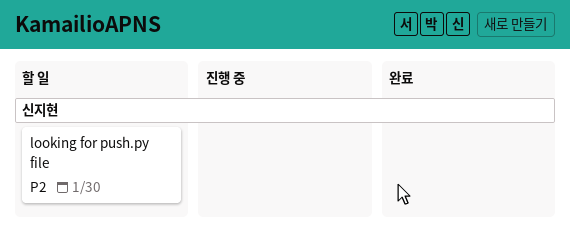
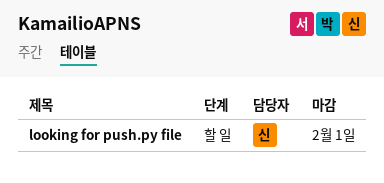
looking for push.py file, due: Jan 30 -> Feb 1

